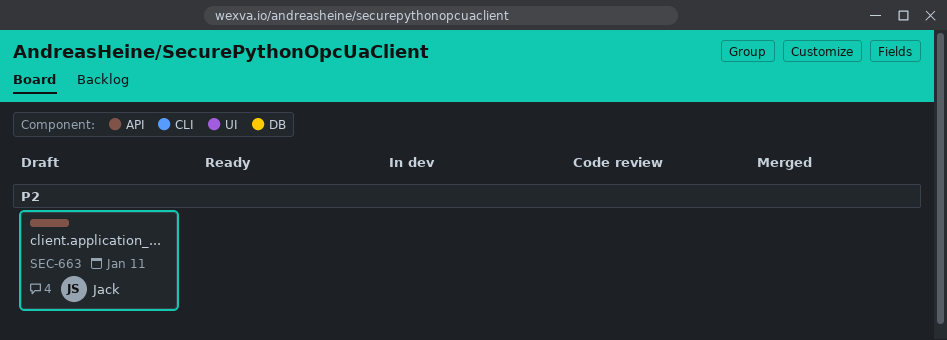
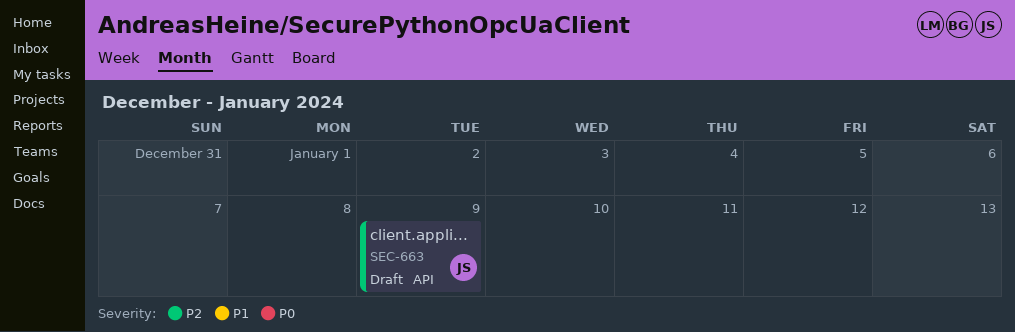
SEC-663, due: Jan 11 -> Jan 9

